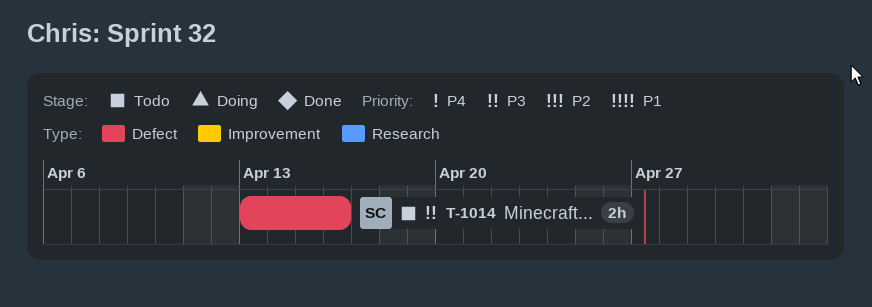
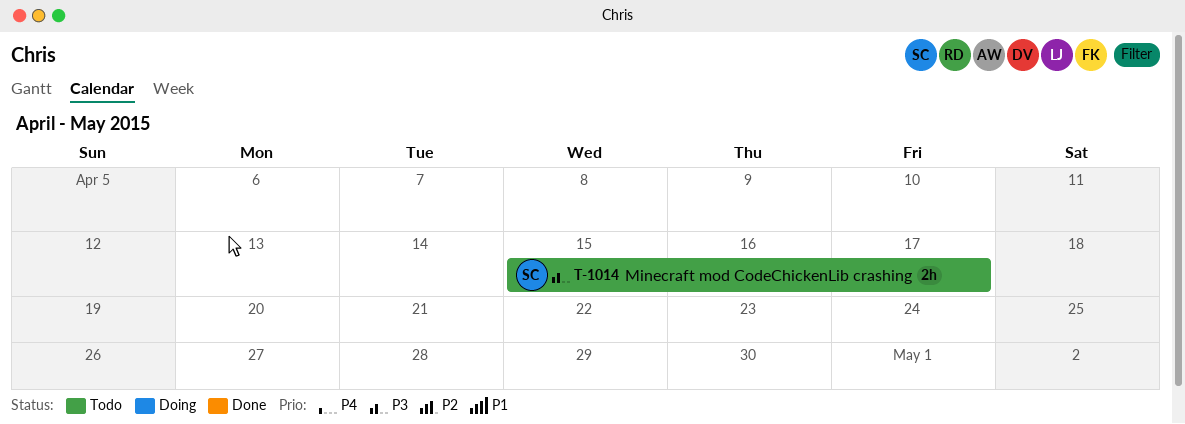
T-1014, start: Apr 13 -> Apr 15
T-1014, due: Apr 16 -> Apr 17

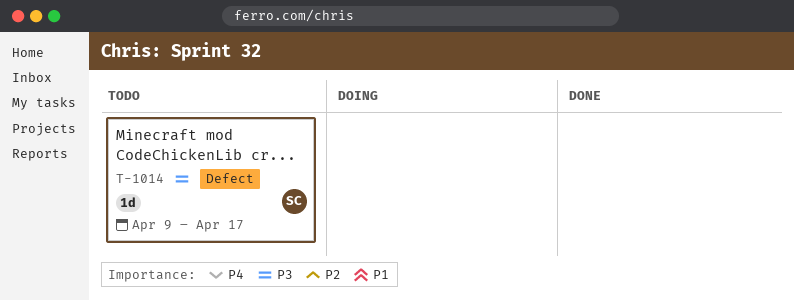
T-1014, estimate: 2h -> 1d
T-1014, start: Apr 15 -> Apr 9

